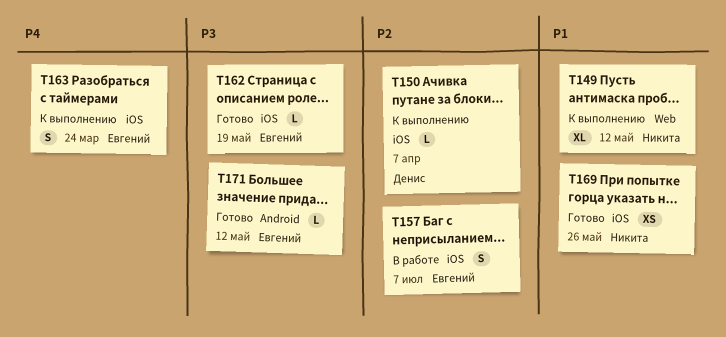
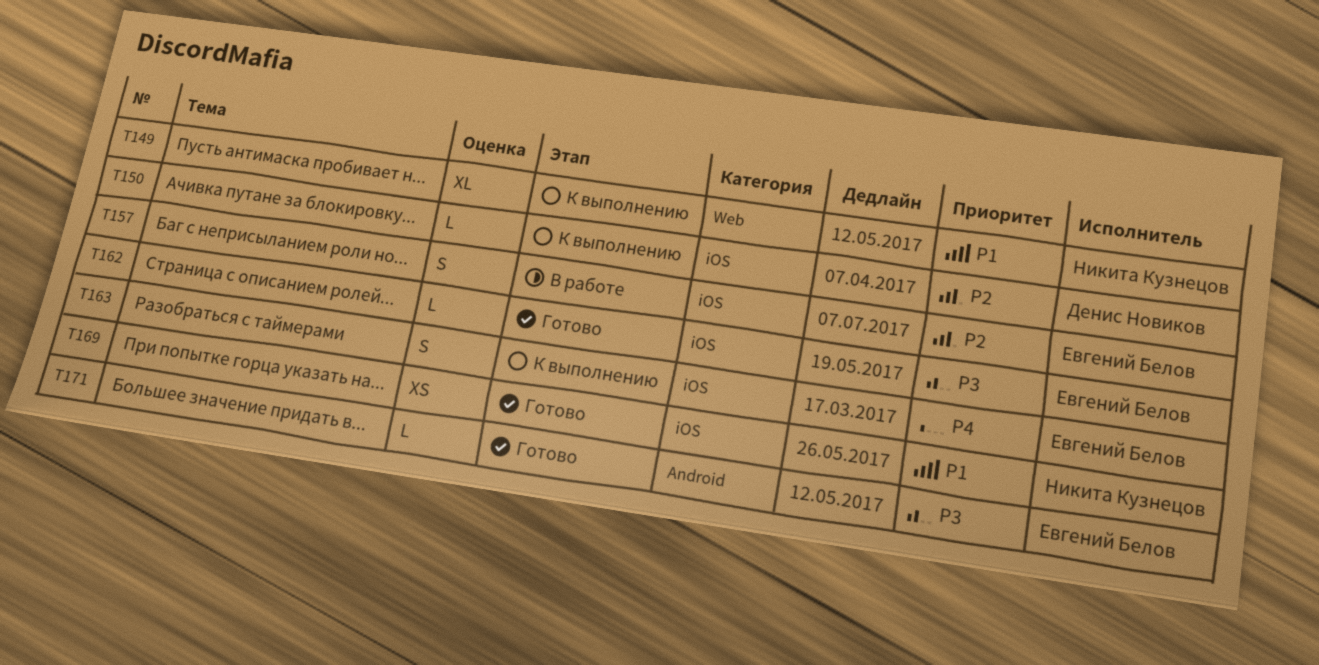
T163, due: Mar 24 -> Mar 17

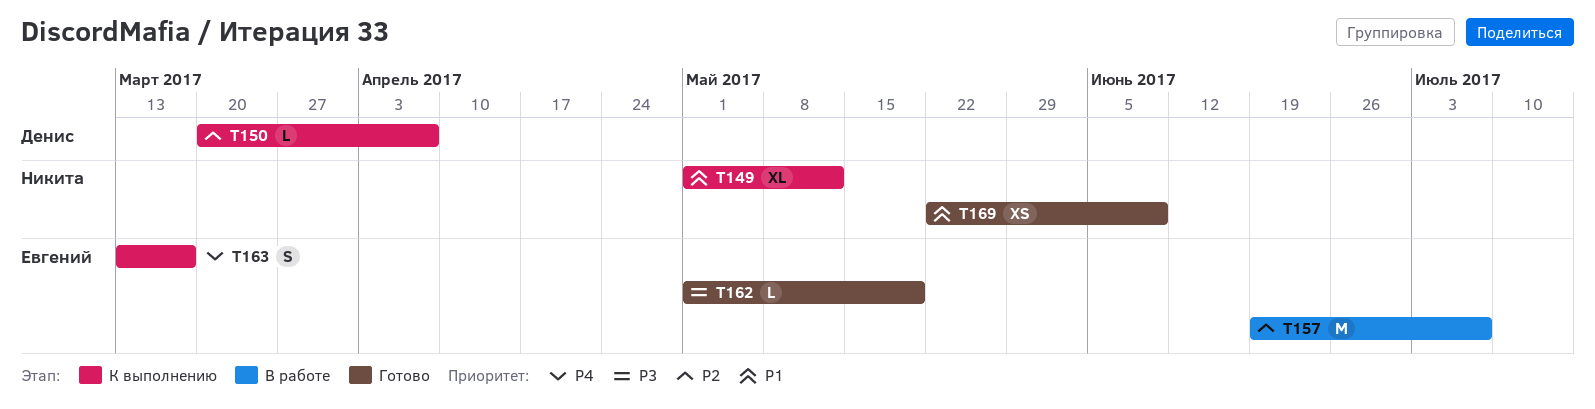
T157, estimate: S -> M
T169, due: May 26 -> Jun 9
T171: present -> none

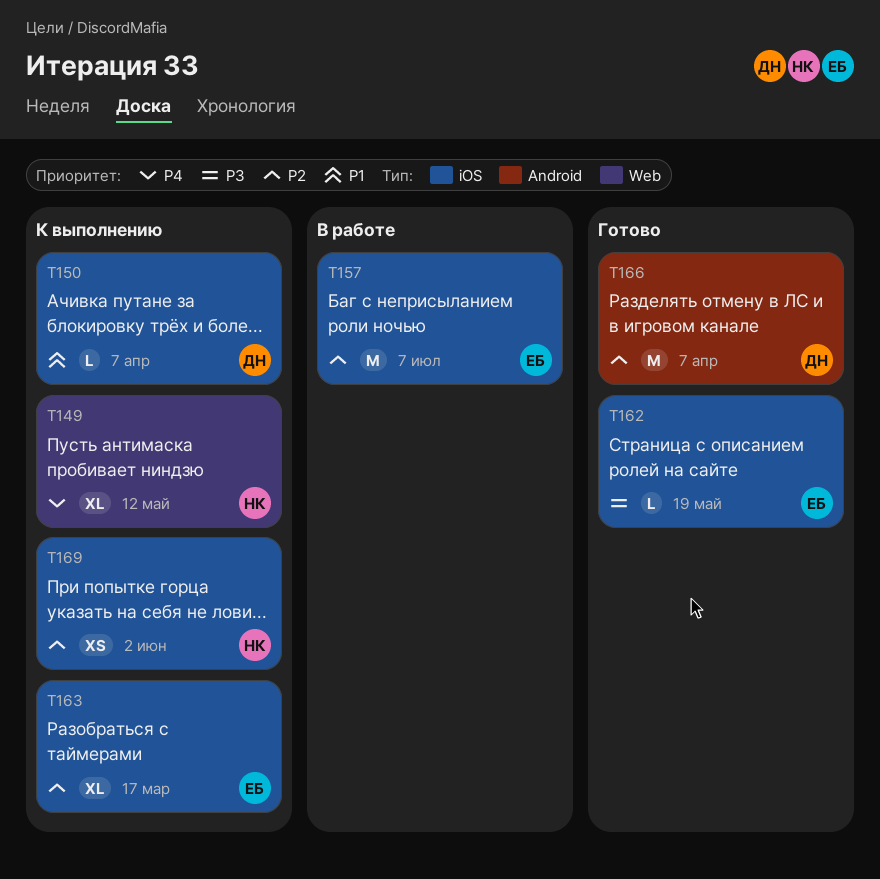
T149, priority: P1 -> P4
T150, priority: P2 -> P1
T163, priority: P4 -> P2
T163, estimate: S -> XL
T166: none -> present
T169, status: Готово -> К выполнению
T169, priority: P1 -> P2
T169, due: Jun 9 -> Jun 2

